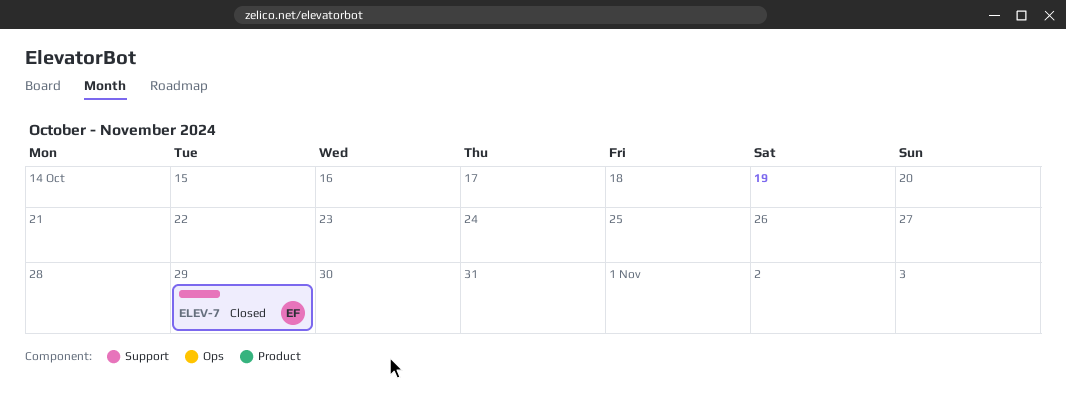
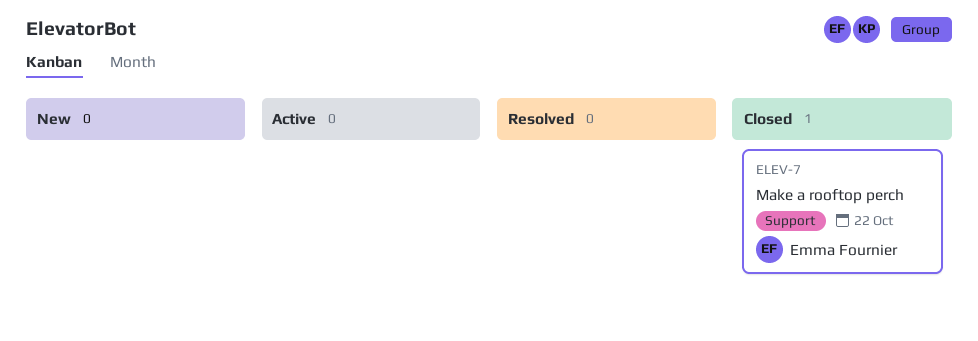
ELEV-7, due: Oct 29 -> Oct 22

